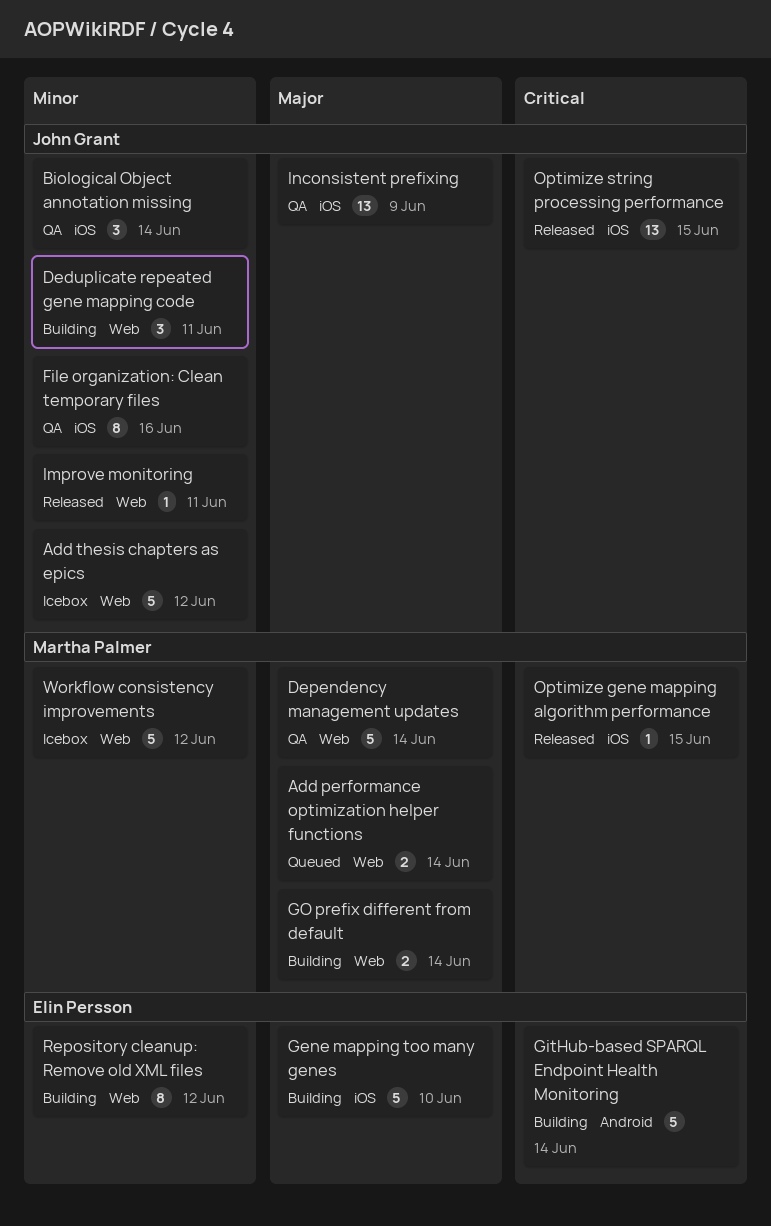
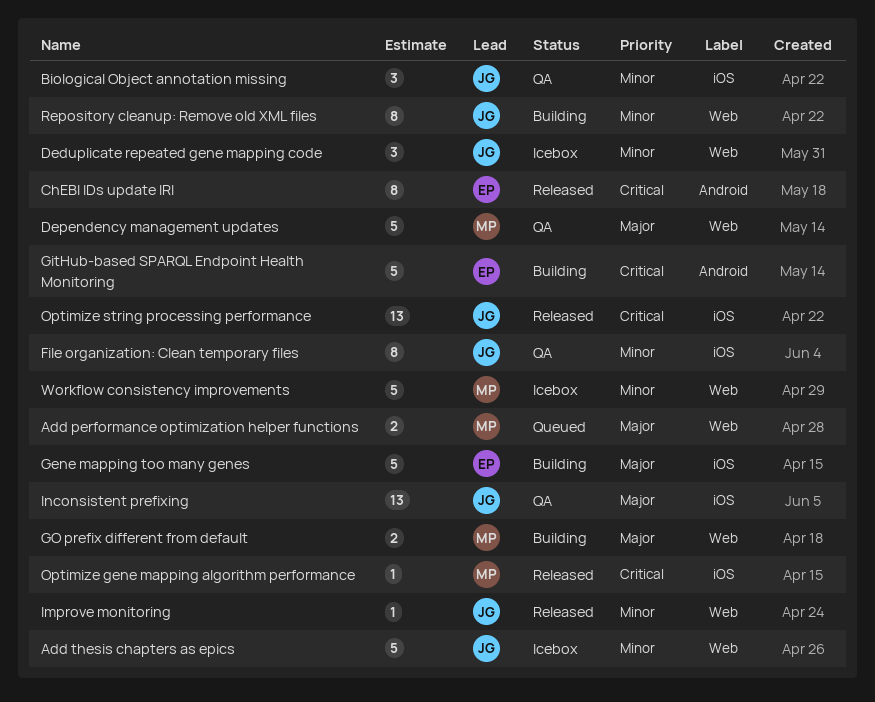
ChEBI IDs update IRI: none -> present
Deduplicate repeated gene mapping code, status: Building -> Icebox
Repository cleanup: Remove old XML files, owner: Elin Persson -> John Grant

